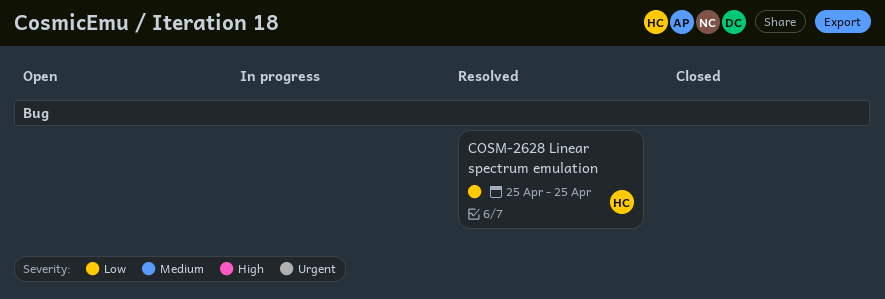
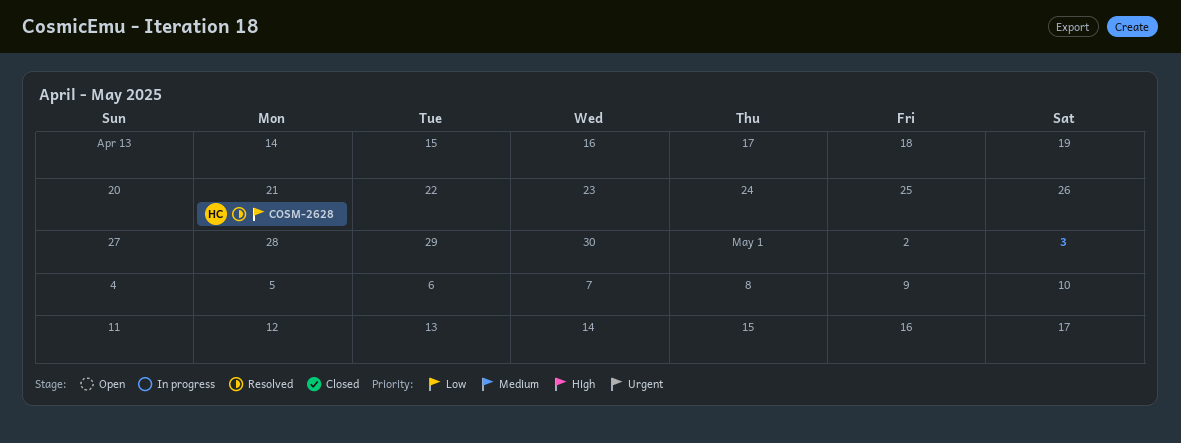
COSM-2628, start: Apr 25 -> Apr 21
COSM-2628, due: Apr 25 -> Apr 21

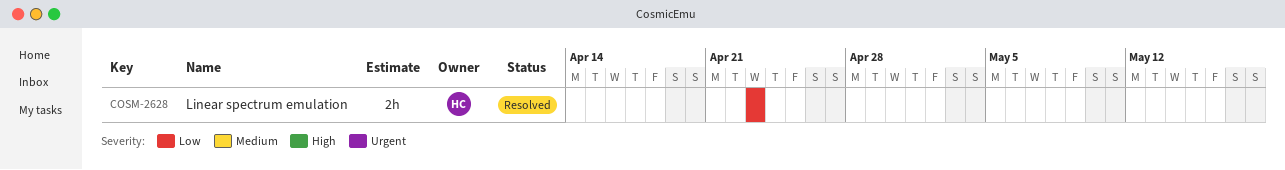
COSM-2628, start: Apr 21 -> Apr 23
COSM-2628, due: Apr 21 -> Apr 23

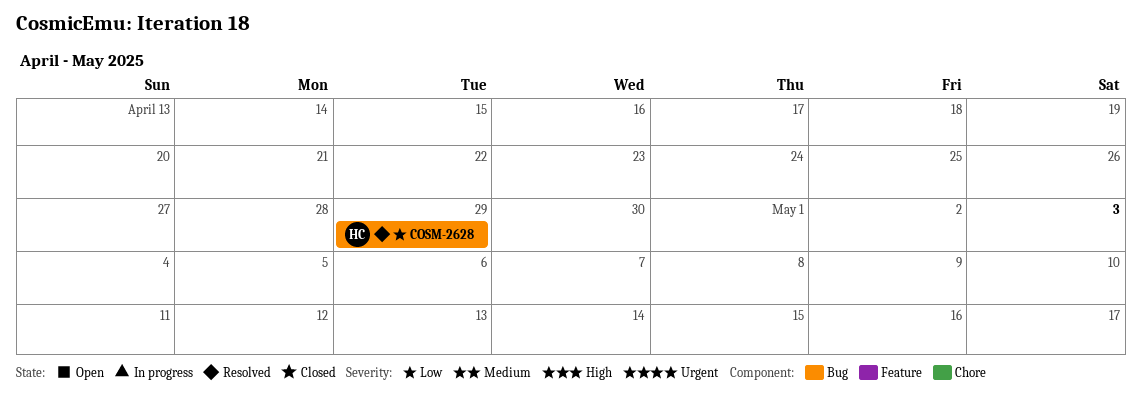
COSM-2628, start: Apr 23 -> Apr 29
COSM-2628, due: Apr 23 -> Apr 29

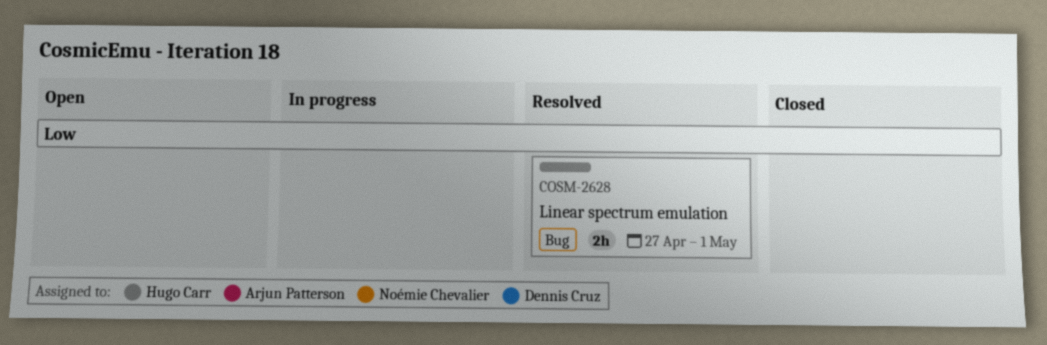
COSM-2628, start: Apr 29 -> Apr 27
COSM-2628, due: Apr 29 -> May 1

